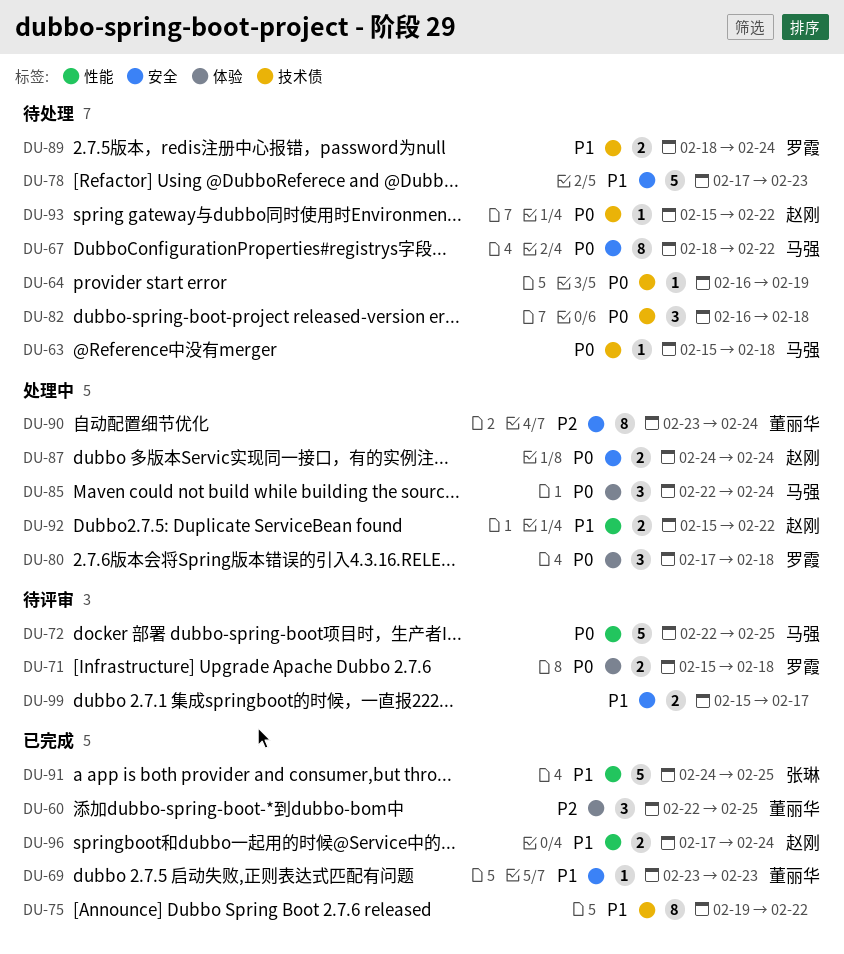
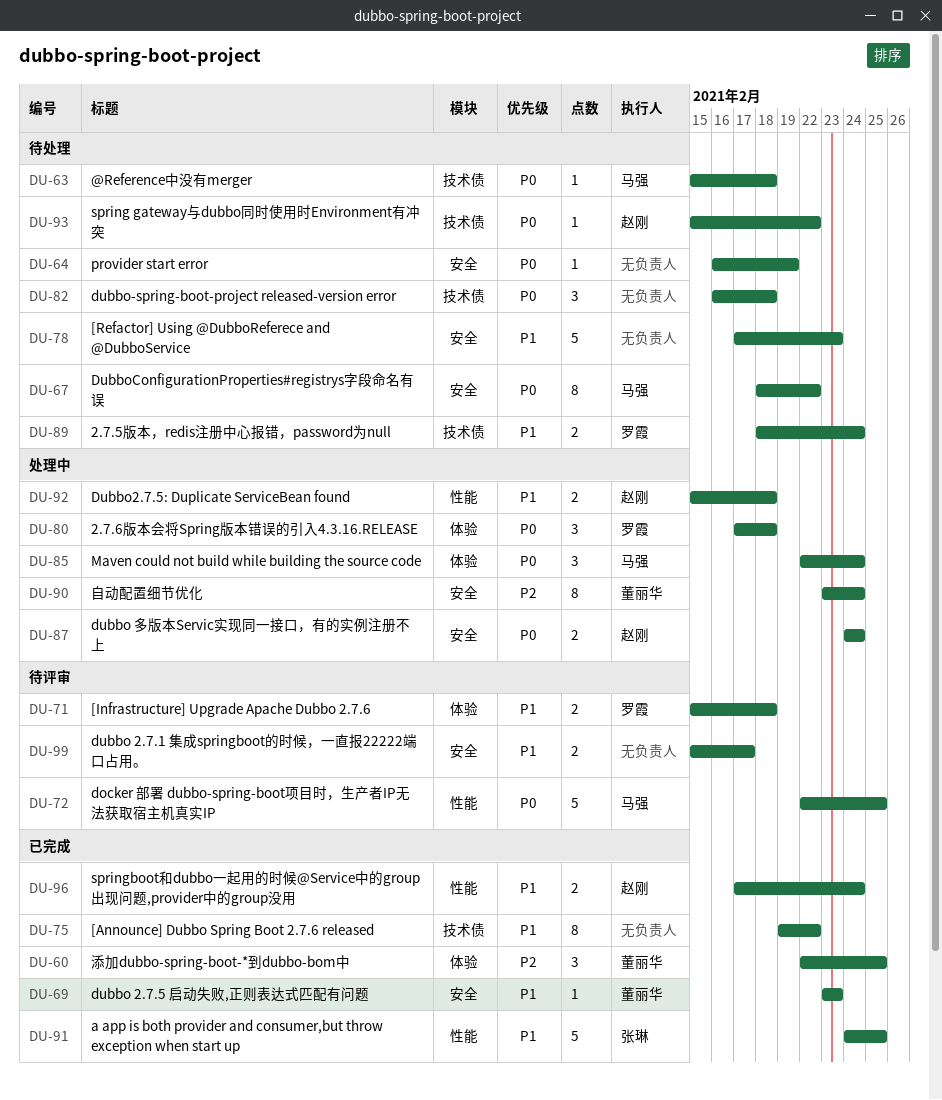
DU-64, label: 技术债 -> 安全
DU-71, priority: P0 -> P1
DU-92, due: Feb 22 -> Feb 18

